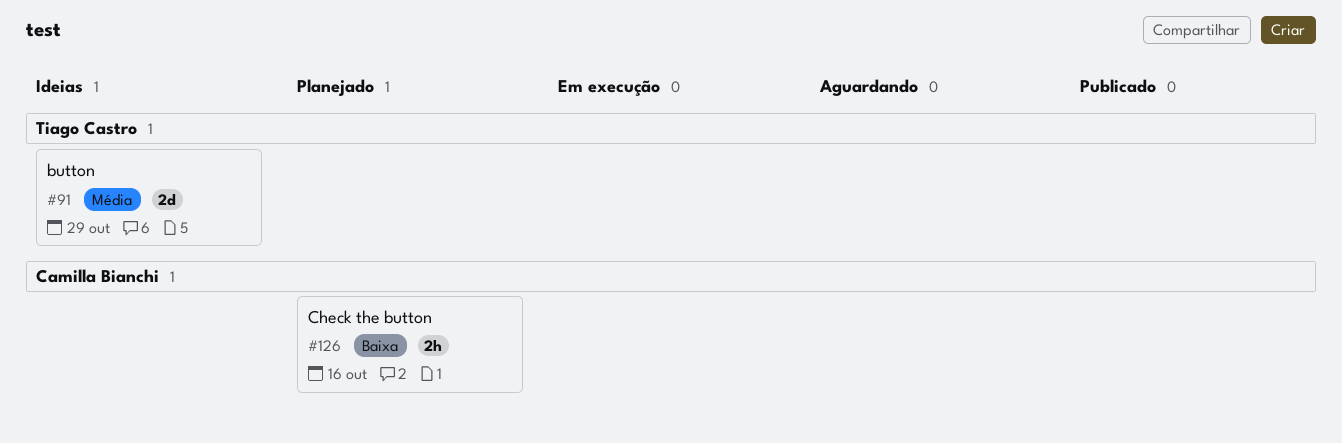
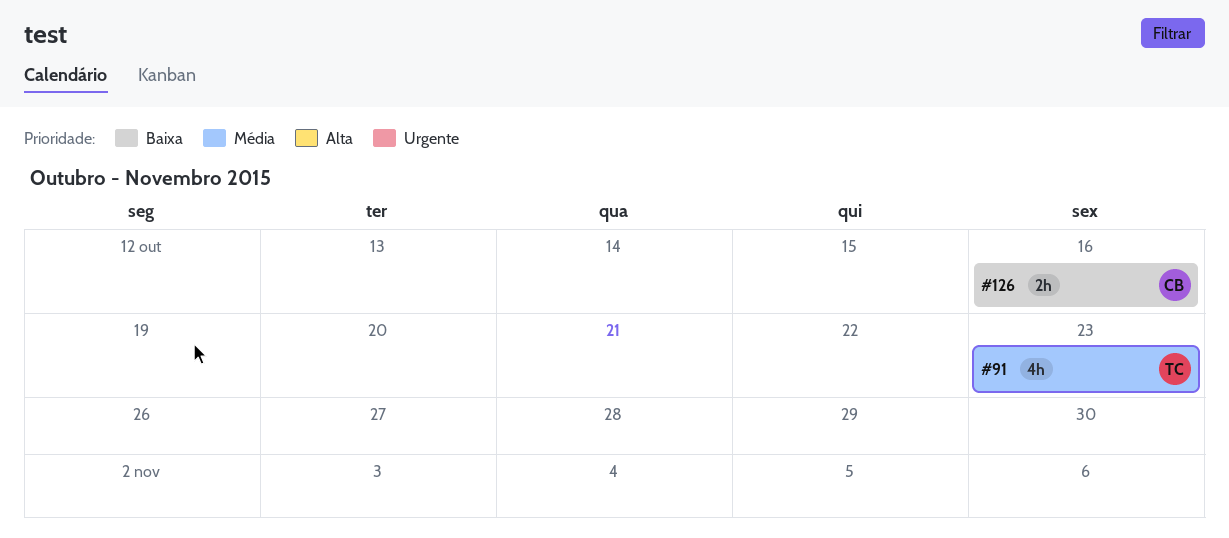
#91, estimate: 2d -> 4h
#91, due: Oct 29 -> Oct 23

